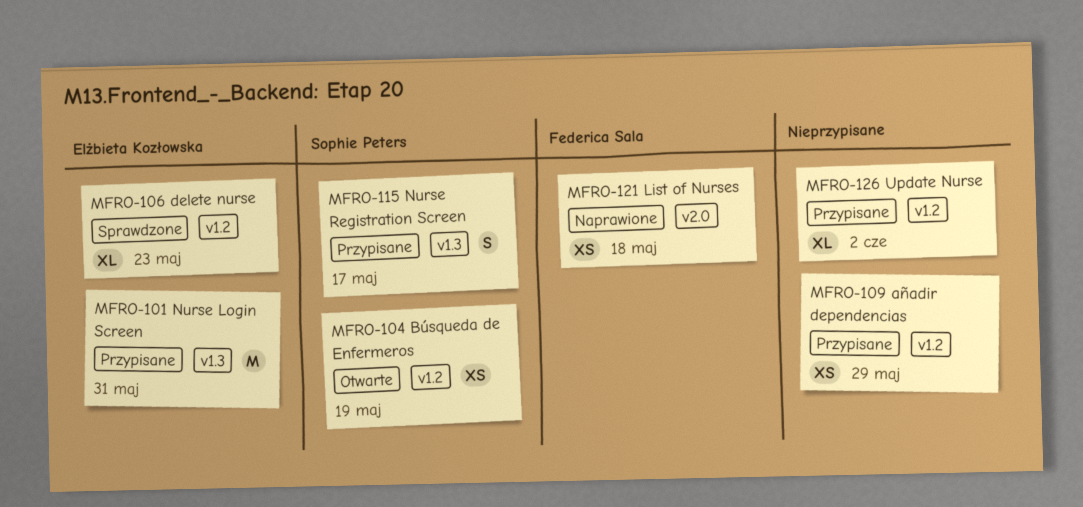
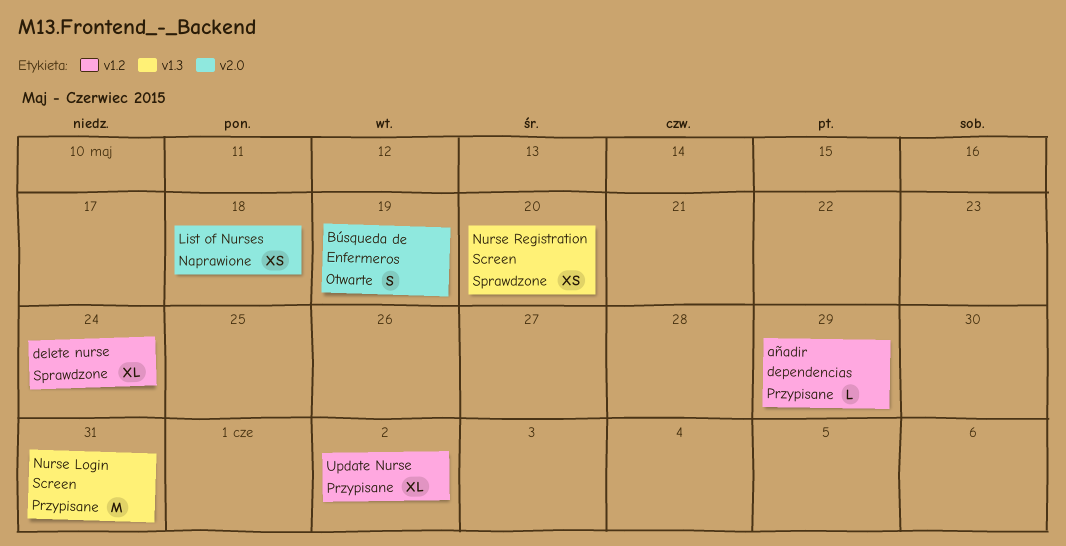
añadir dependencias, estimate: XS -> L
Búsqueda de Enfermeros, label: v1.2 -> v2.0
Búsqueda de Enfermeros, estimate: XS -> S
delete nurse, due: May 23 -> May 24
Nurse Registration Screen, status: Przypisane -> Sprawdzone
Nurse Registration Screen, estimate: S -> XS
Nurse Registration Screen, due: May 17 -> May 20

